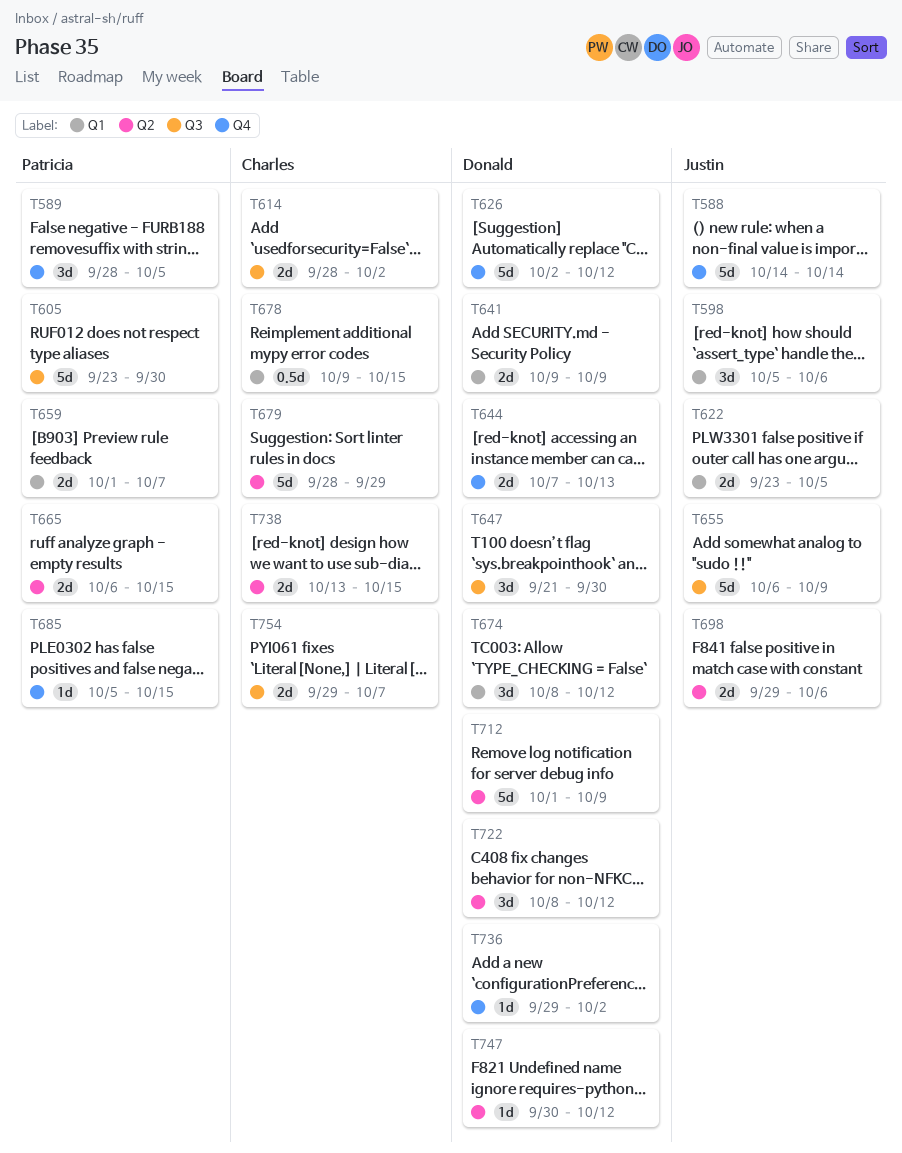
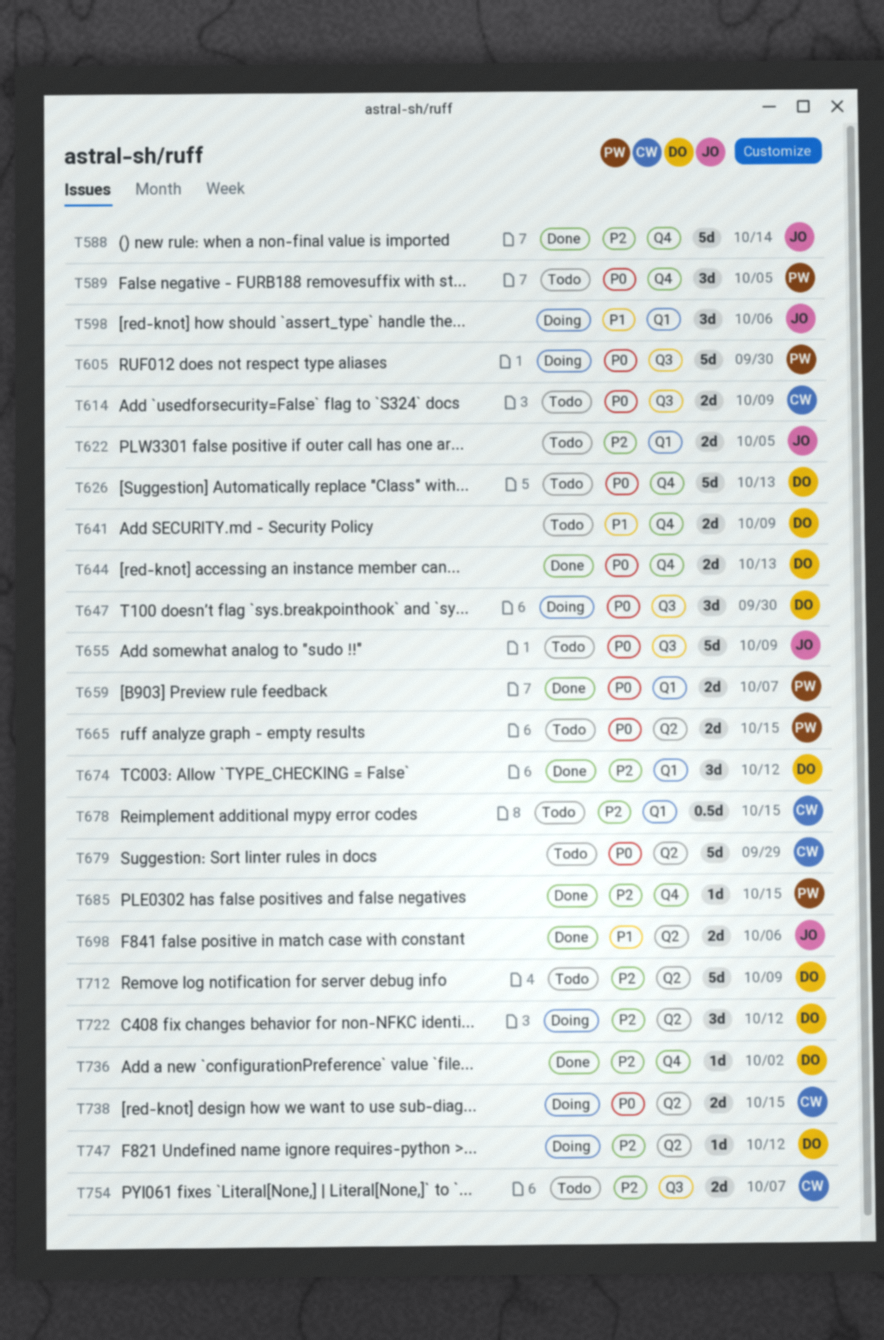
T614, due: Oct 2 -> Oct 9
T626, due: Oct 12 -> Oct 13
T641, label: Q1 -> Q4

